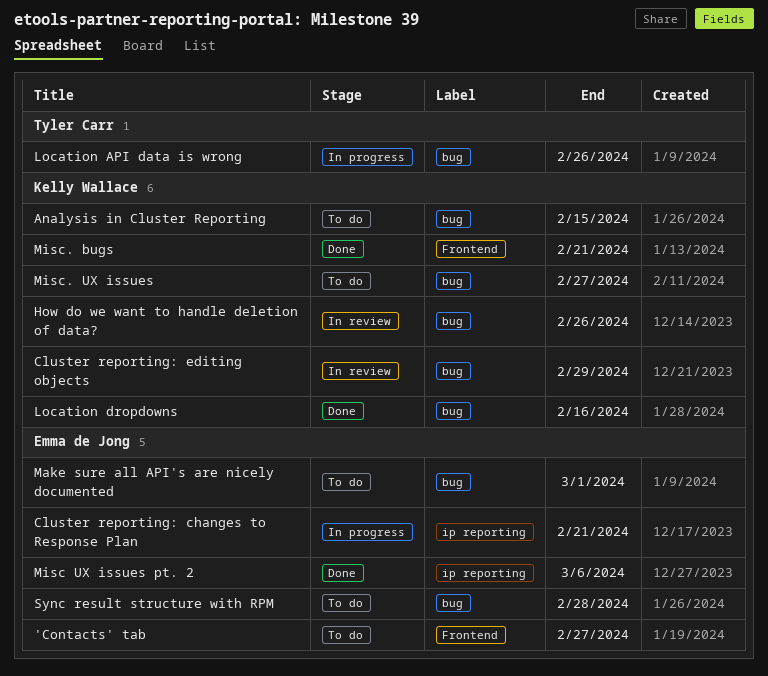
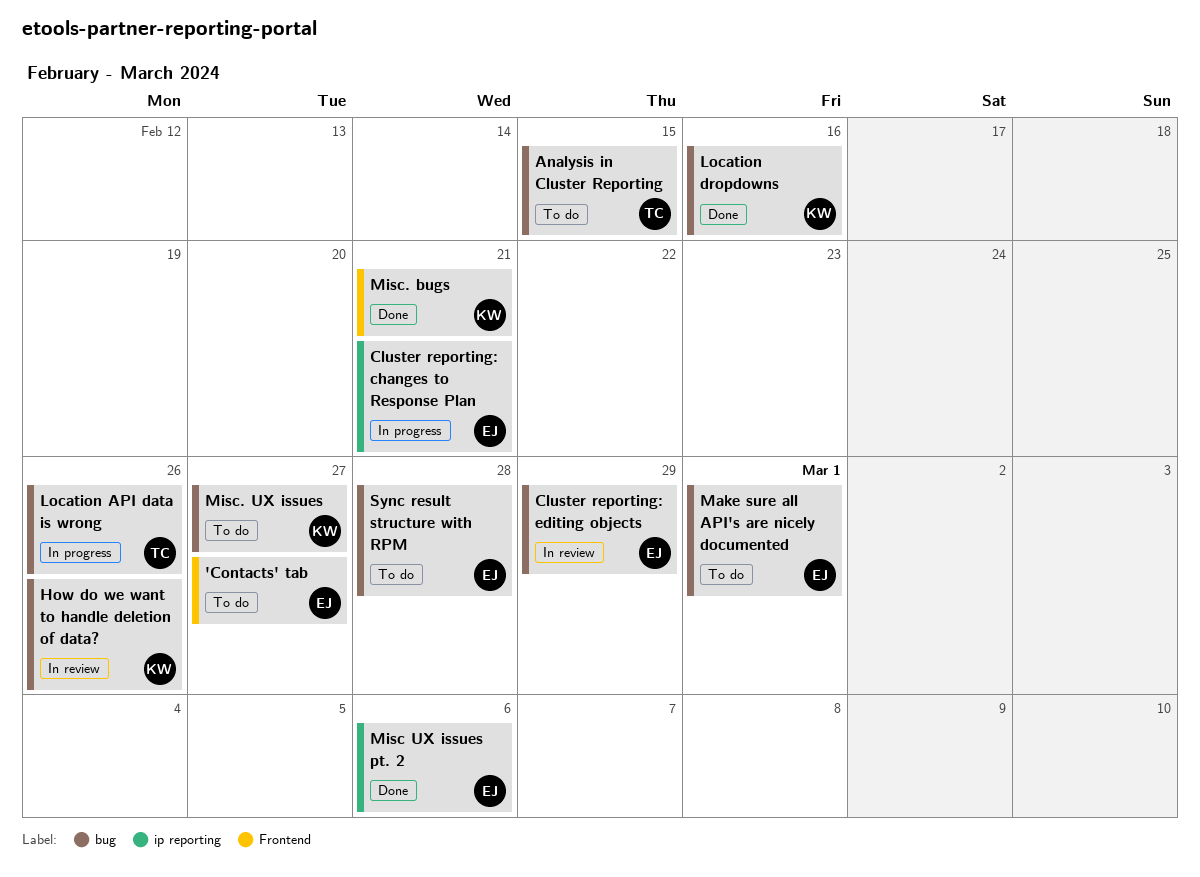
Analysis in Cluster Reporting, owner: Kelly Wallace -> Tyler Carr
Cluster reporting: editing objects, owner: Kelly Wallace -> Emma de Jong

